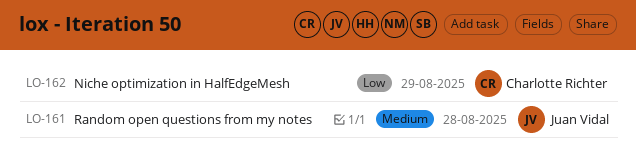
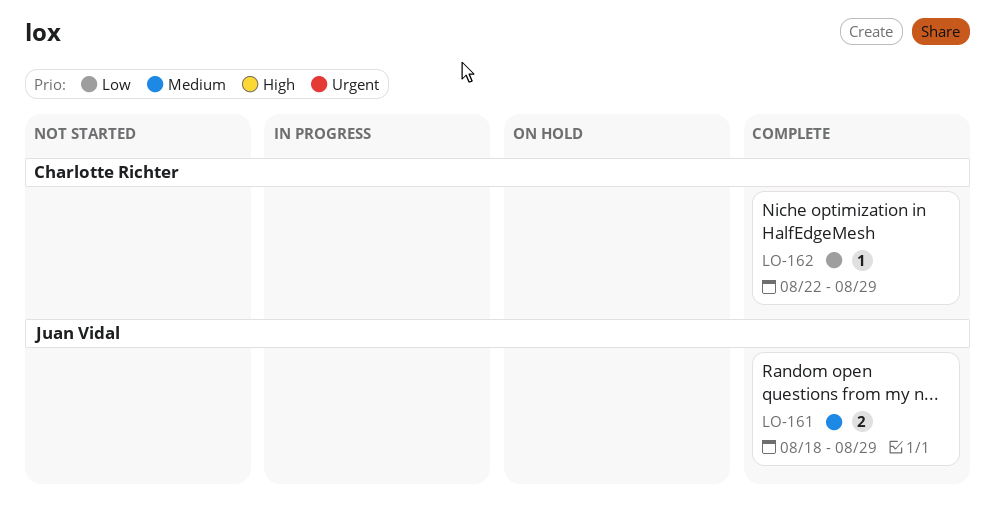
LO-161, due: Aug 28 -> Aug 29

